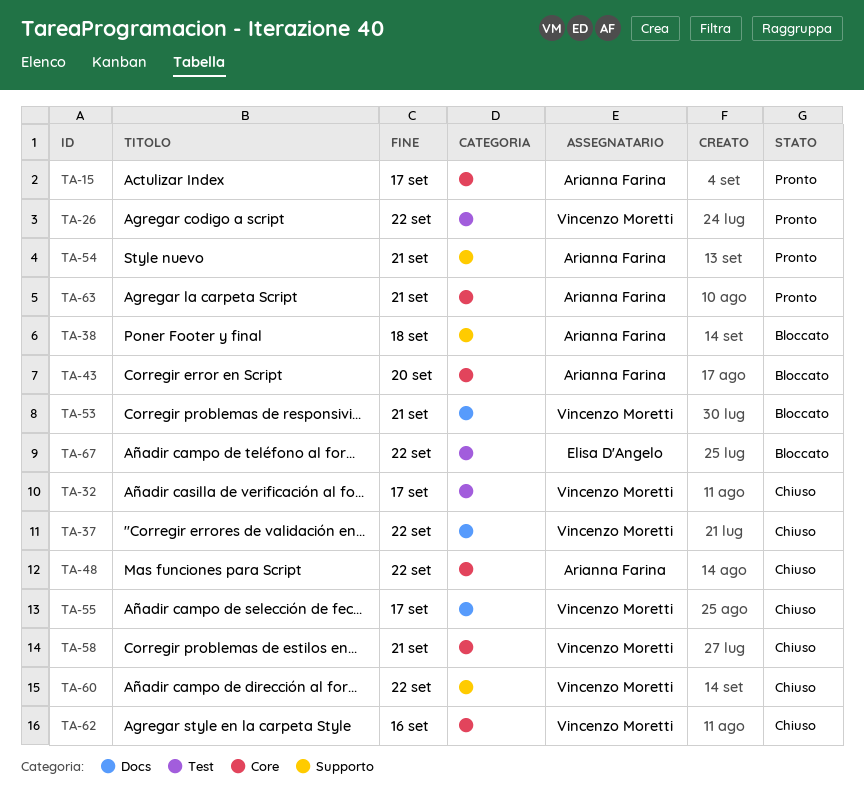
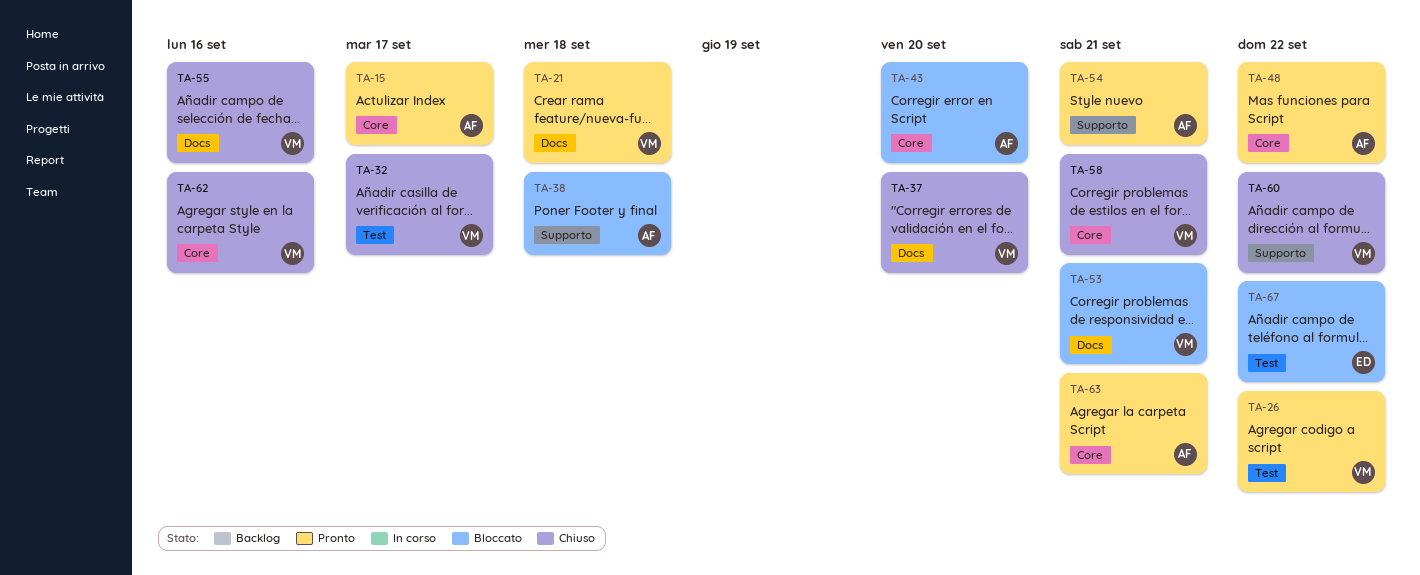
TA-21: none -> present
TA-37, due: Sep 22 -> Sep 20
TA-48, status: Chiuso -> Pronto
TA-55, due: Sep 17 -> Sep 16

